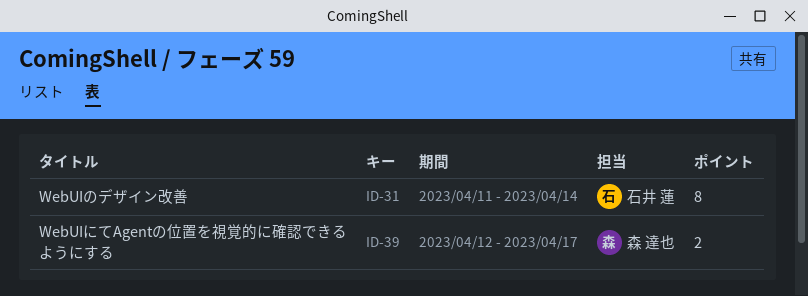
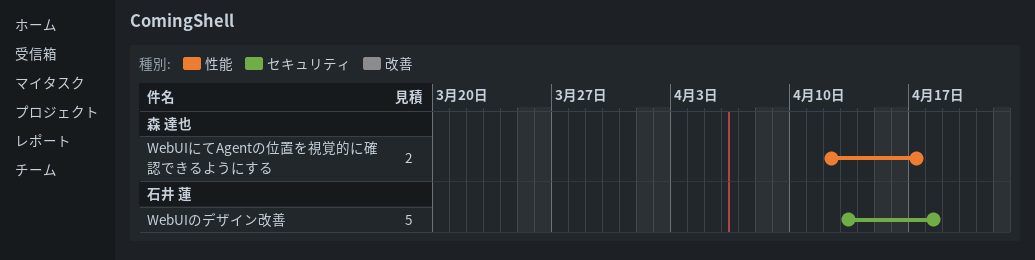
WebUIのデザイン改善, estimate: 8 -> 5
WebUIのデザイン改善, start: Apr 11 -> Apr 13
WebUIのデザイン改善, due: Apr 14 -> Apr 18

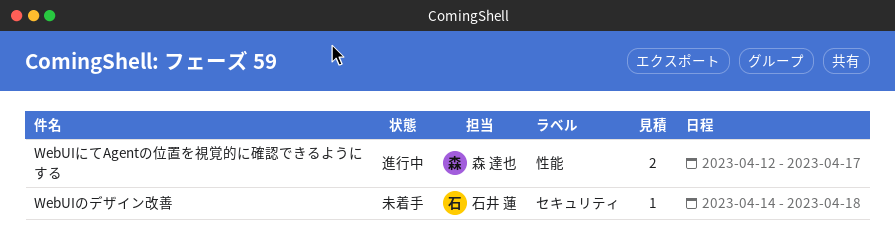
WebUIのデザイン改善, estimate: 5 -> 1
WebUIのデザイン改善, start: Apr 13 -> Apr 14

